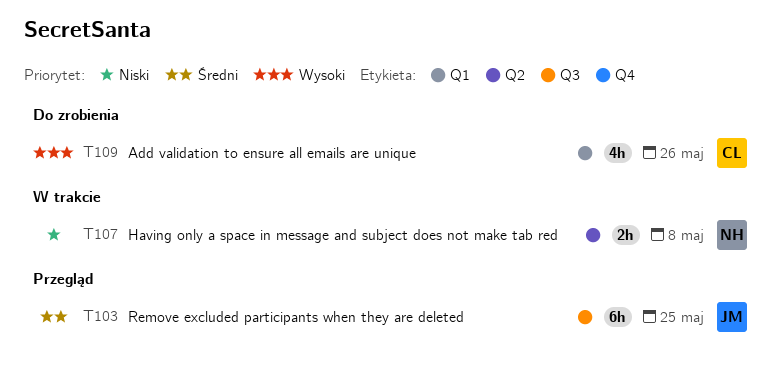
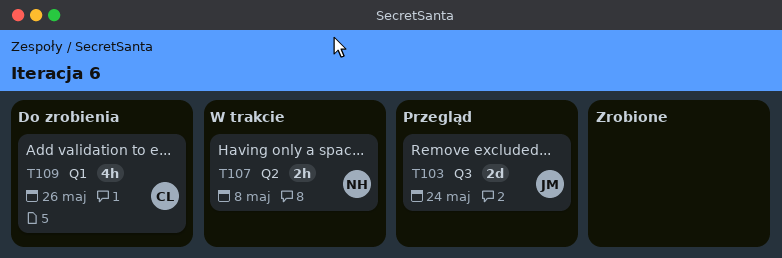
T103, estimate: 6h -> 2d
T103, due: May 25 -> May 24

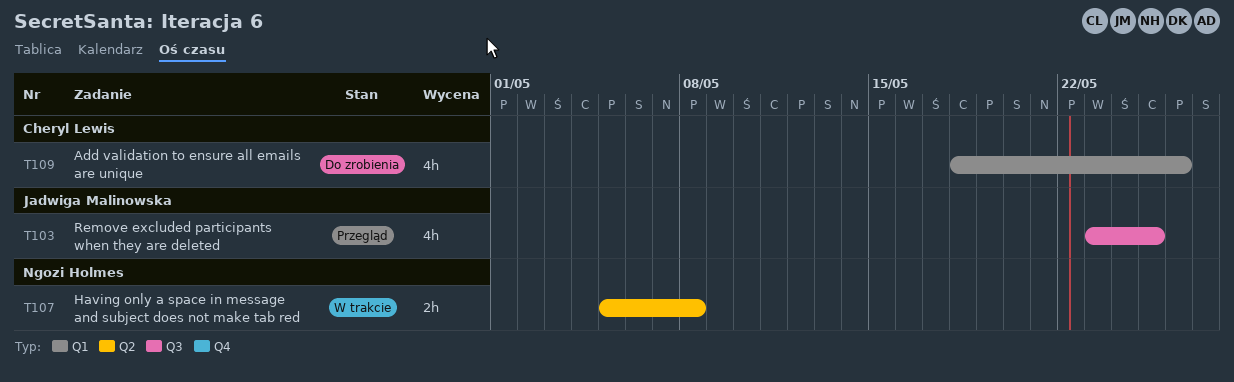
T103, estimate: 2d -> 4h
T103, due: May 24 -> May 25

